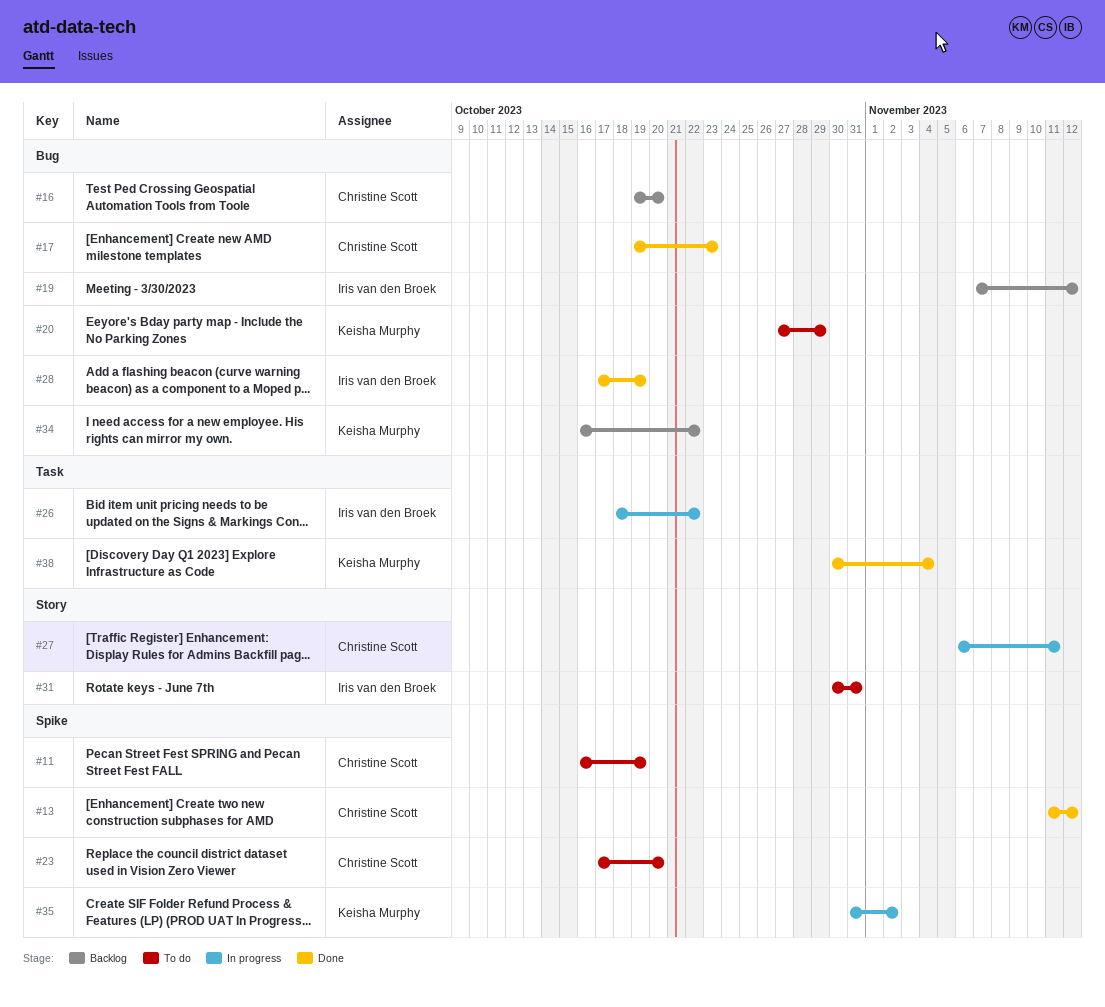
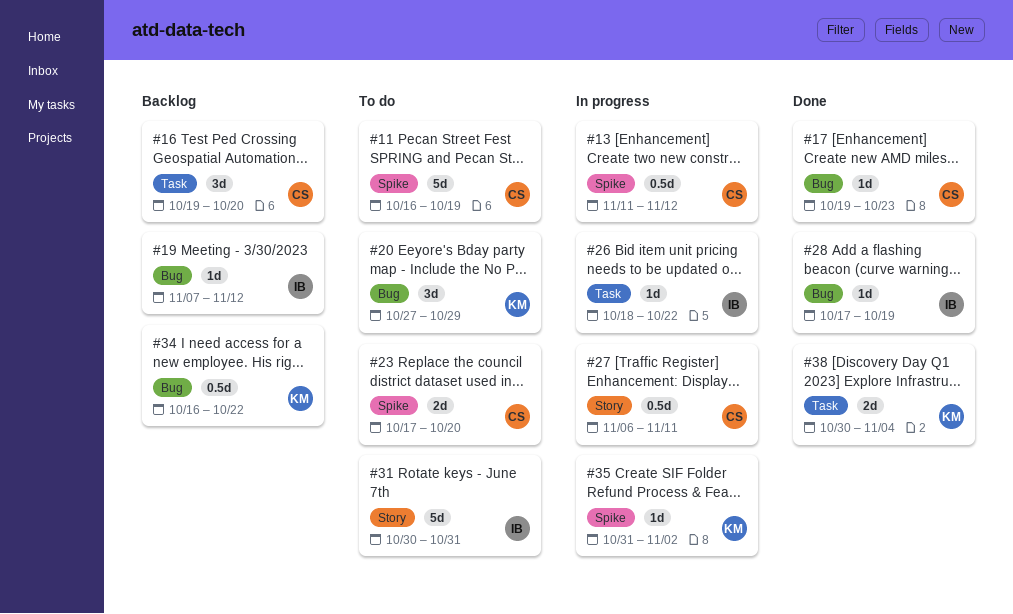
#13, status: Done -> In progress
#16, label: Bug -> Task

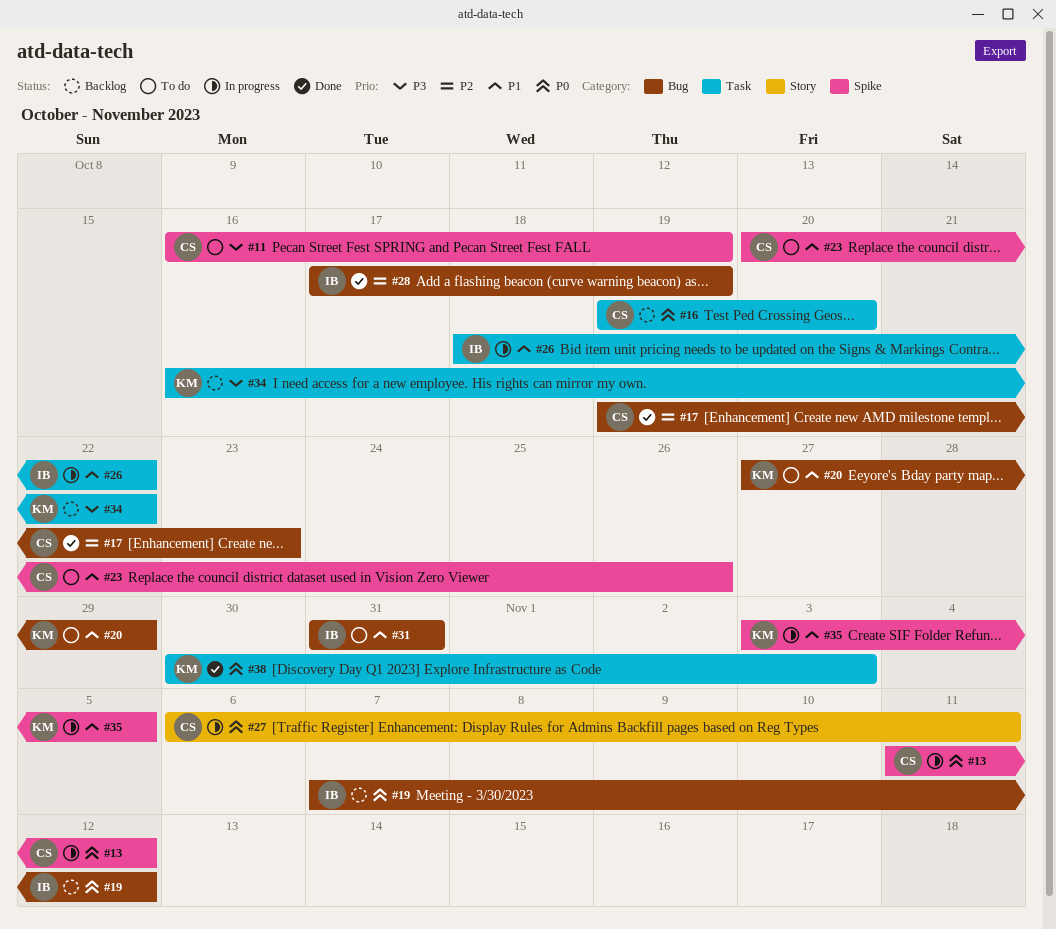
#23, start: Oct 17 -> Oct 20
#23, due: Oct 20 -> Oct 26
#31, label: Story -> Bug
#31, start: Oct 30 -> Oct 31
#34, label: Bug -> Task
#35, start: Oct 31 -> Nov 3
#35, due: Nov 2 -> Nov 5
#38, due: Nov 4 -> Nov 3

